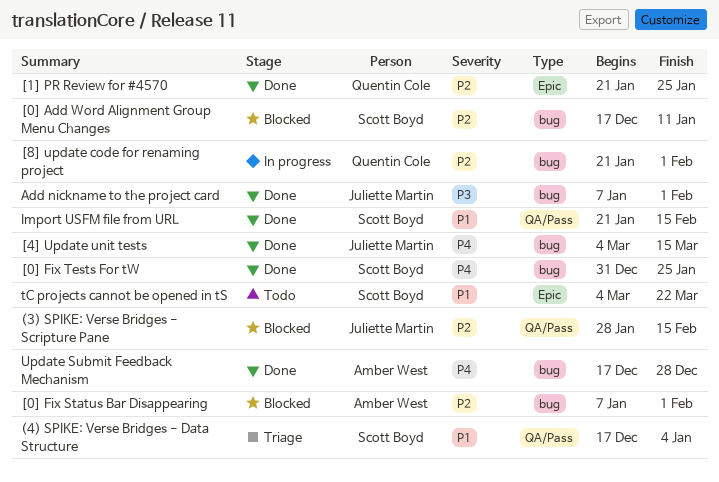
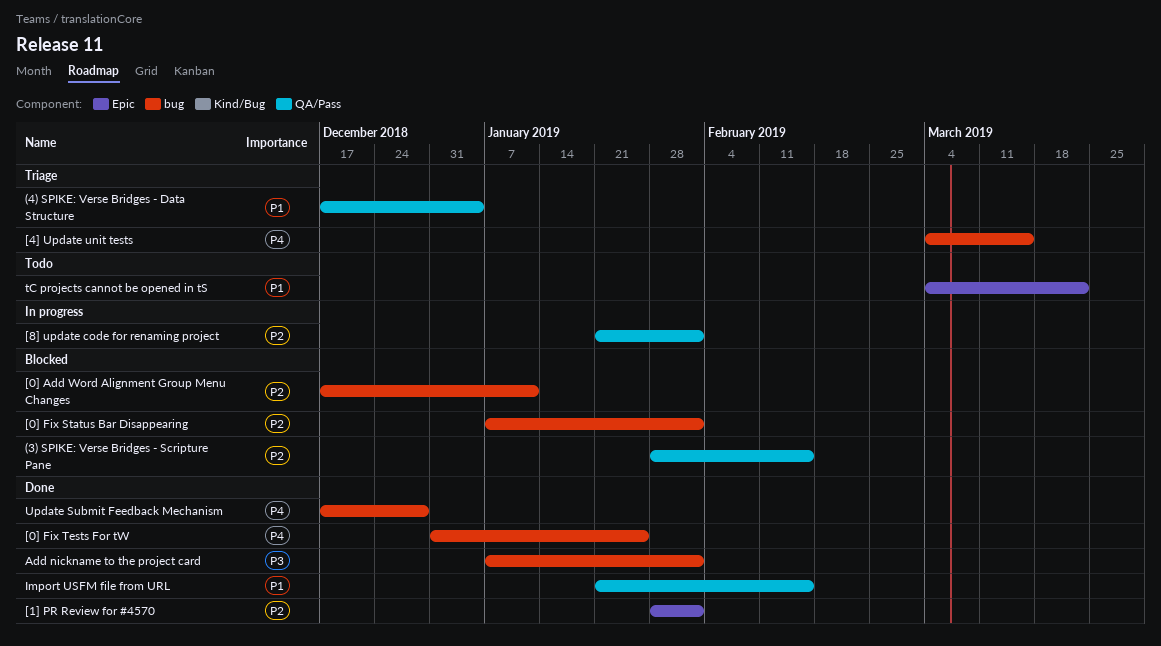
[1] PR Review for #4570, start: Jan 21 -> Jan 28
[1] PR Review for #4570, due: Jan 25 -> Feb 1
[4] Update unit tests, status: Done -> Triage
[8] update code for renaming project, label: bug -> QA/Pass

